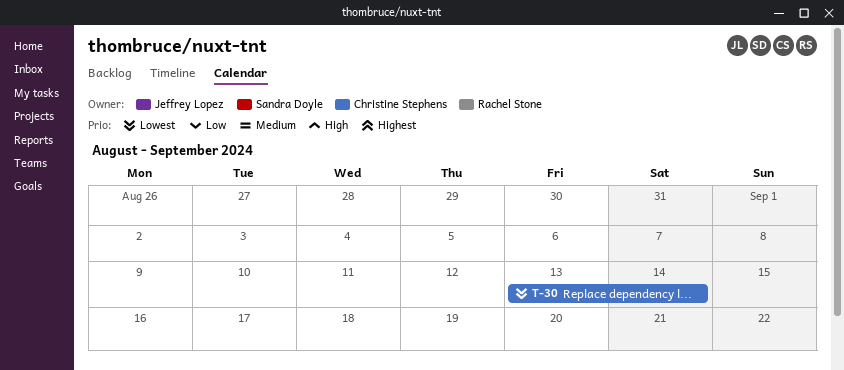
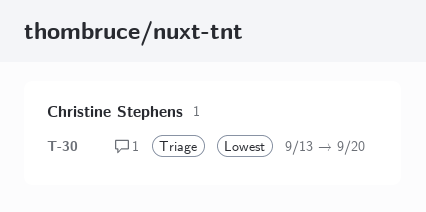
T-30, due: Sep 14 -> Sep 20

